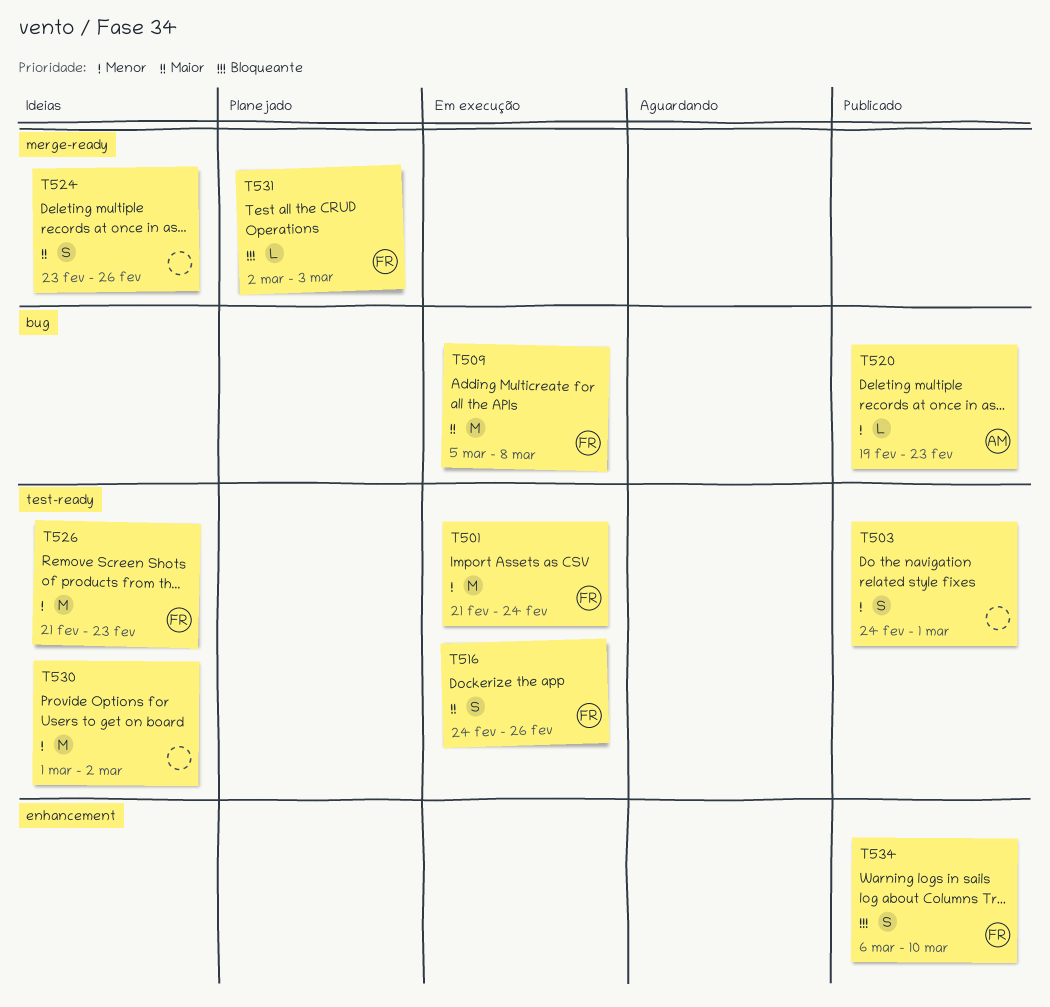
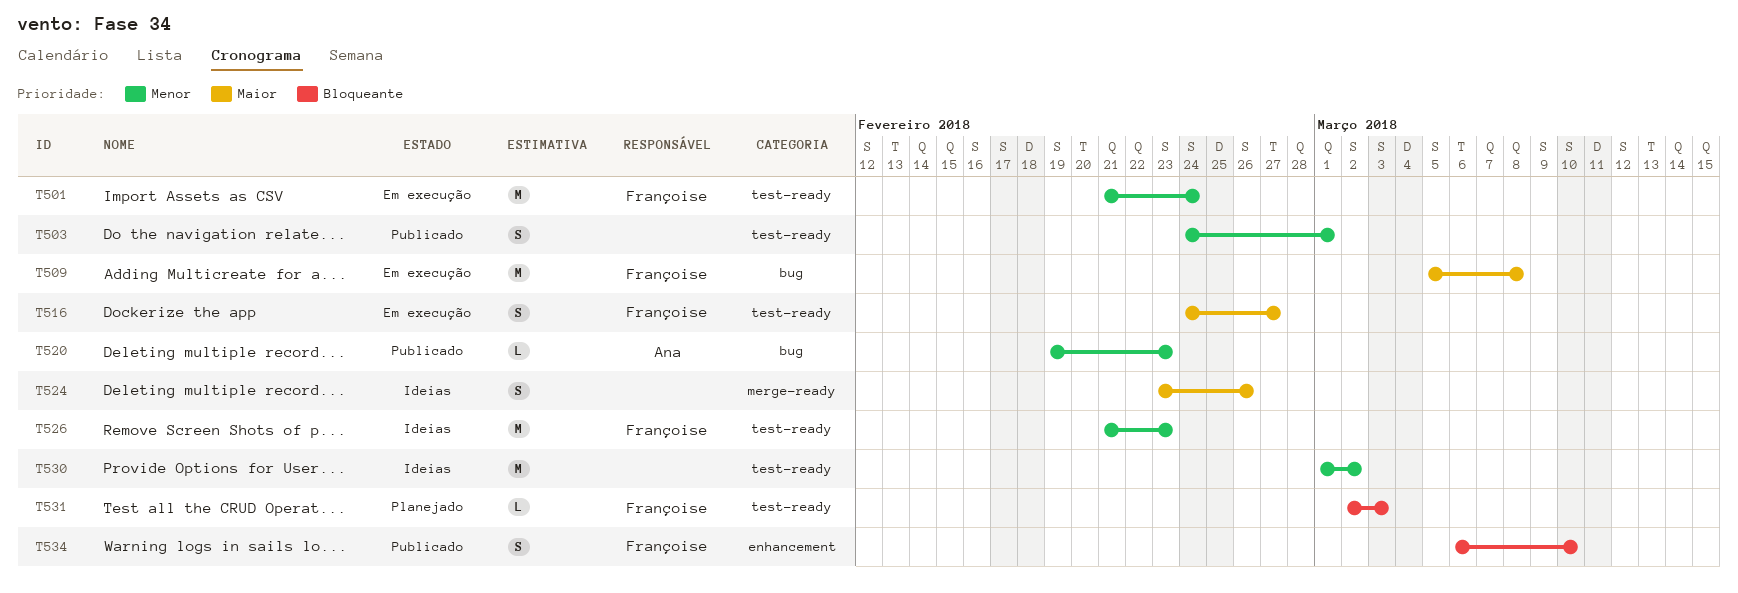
T516, due: Feb 26 -> Feb 27
T531, label: merge-ready -> test-ready

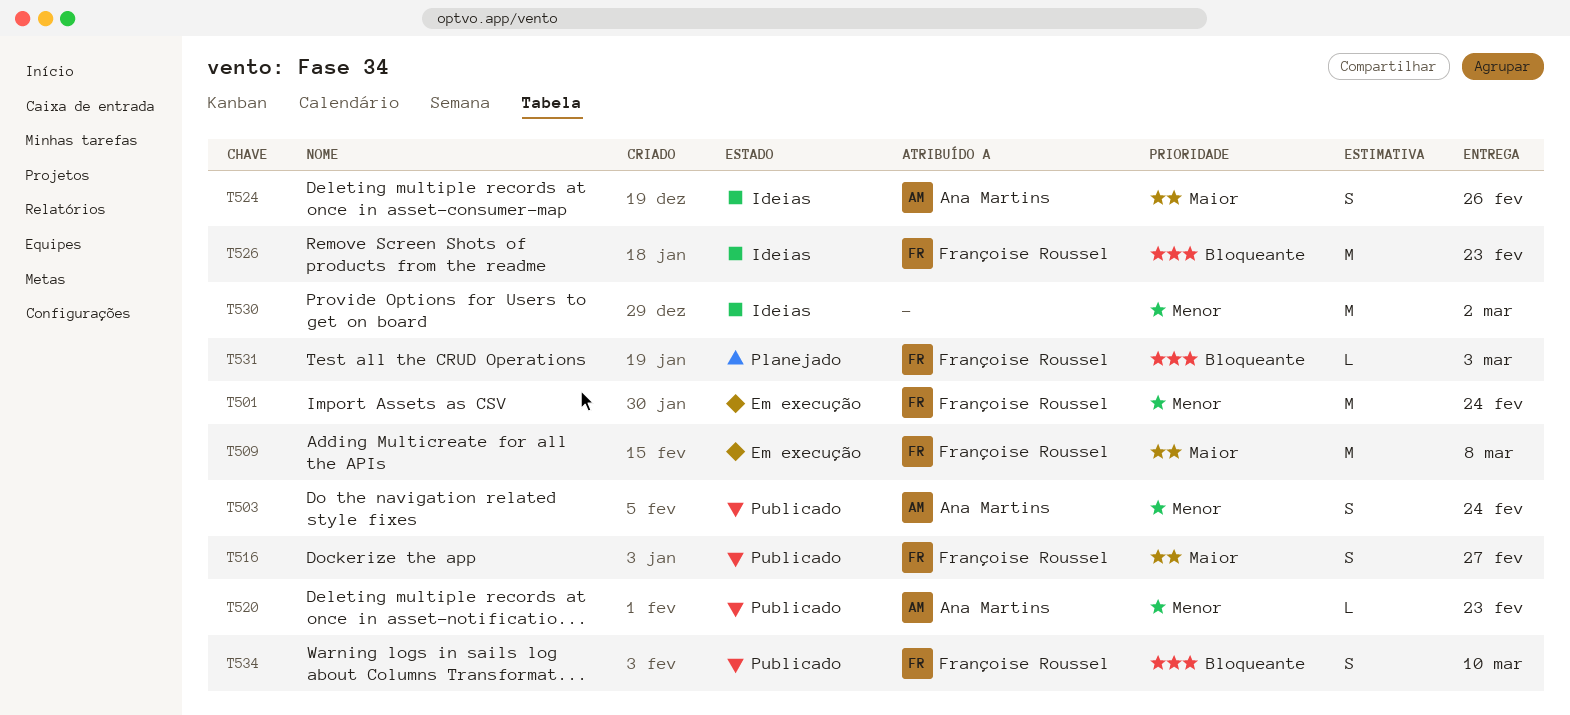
T503, owner: none -> Ana Martins
T503, due: Mar 1 -> Feb 24
T516, status: Em execução -> Publicado
T524, owner: none -> Ana Martins
T526, priority: Menor -> Bloqueante

